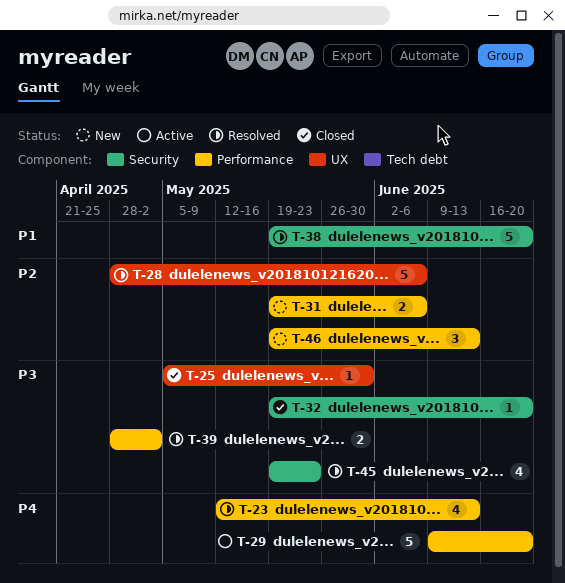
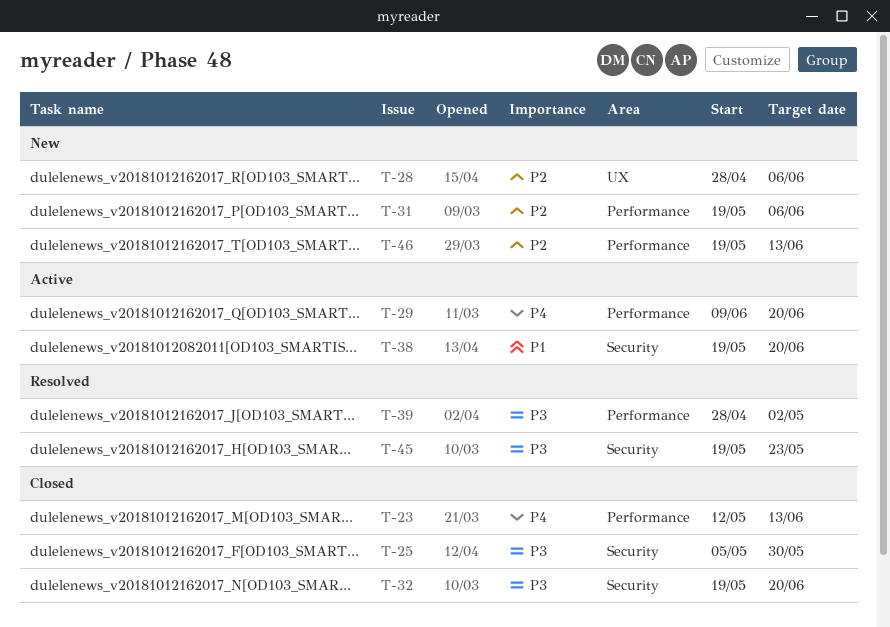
T-23, status: Resolved -> Closed
T-25, label: UX -> Security
T-28, status: Resolved -> New
T-38, status: Resolved -> Active

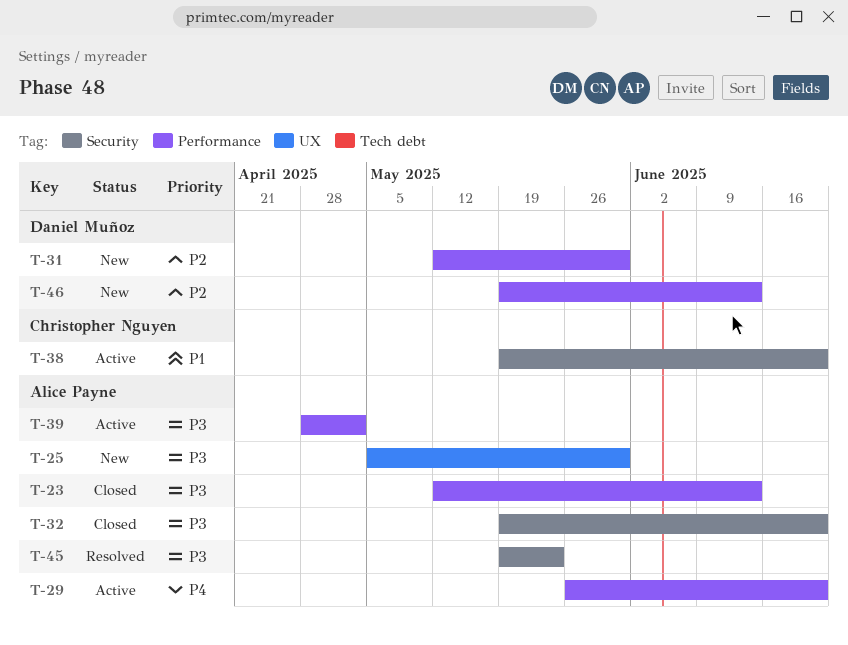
T-23, priority: P4 -> P3
T-25, status: Closed -> New
T-25, label: Security -> UX
T-28: present -> none
T-29, start: Jun 9 -> May 26
T-31, start: May 19 -> May 12
T-31, due: Jun 6 -> May 30
T-39, status: Resolved -> Active

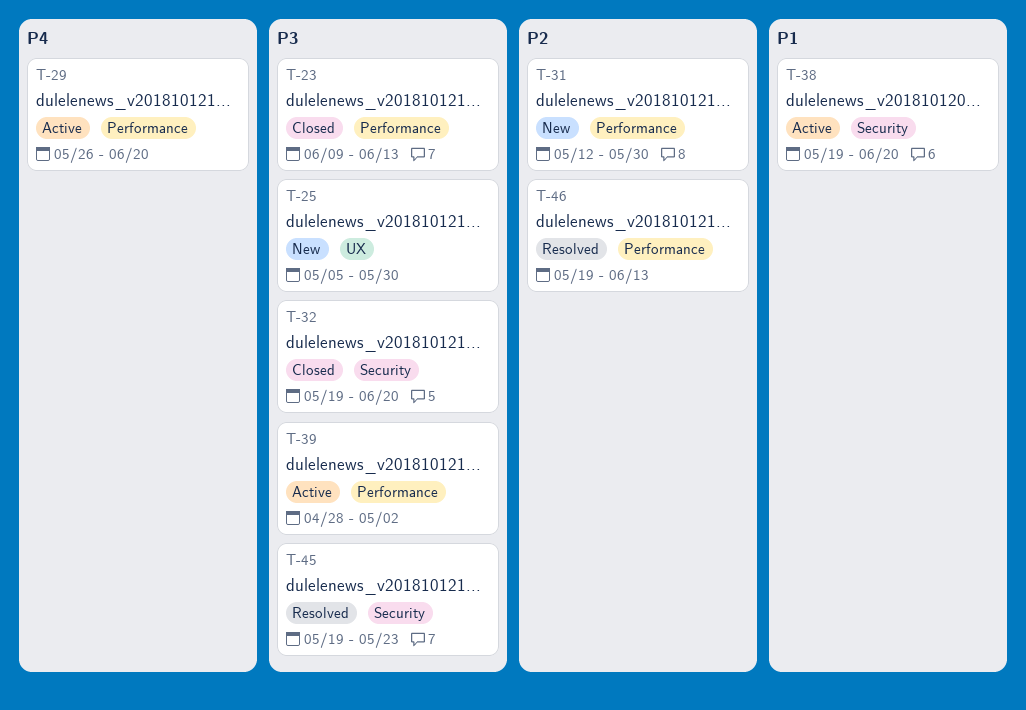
T-23, start: May 12 -> Jun 9
T-46, status: New -> Resolved

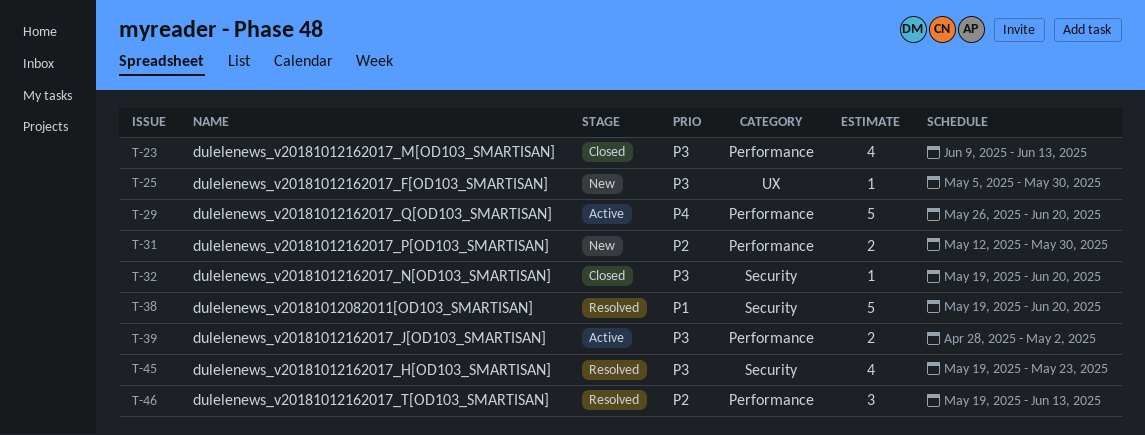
T-38, status: Active -> Resolved

